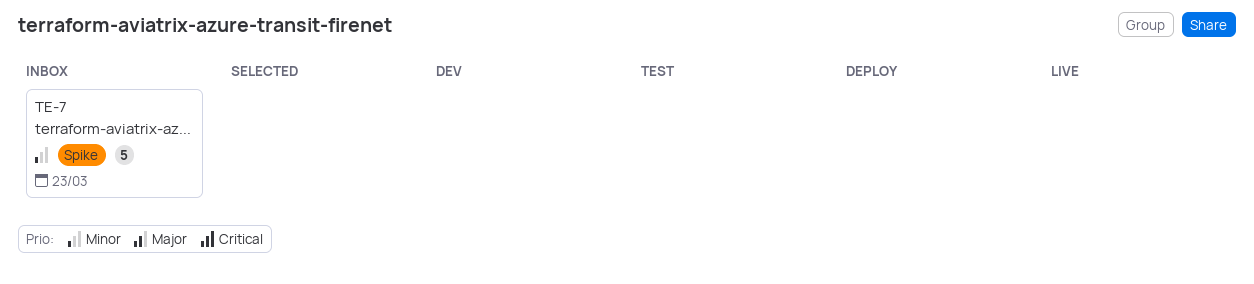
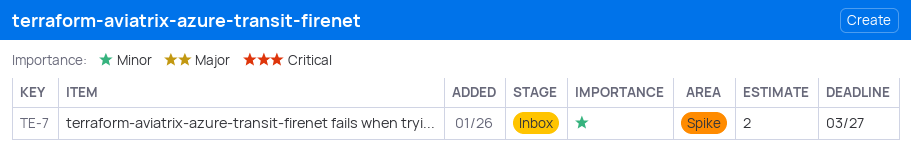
TE-7, estimate: 5 -> 2
TE-7, due: Mar 23 -> Mar 27

